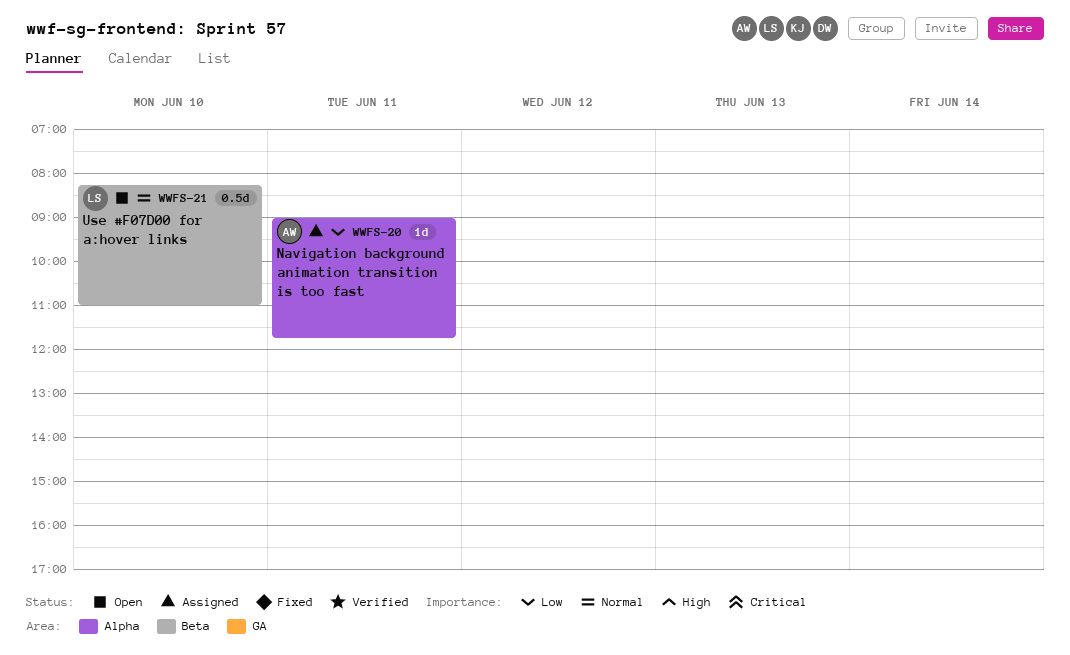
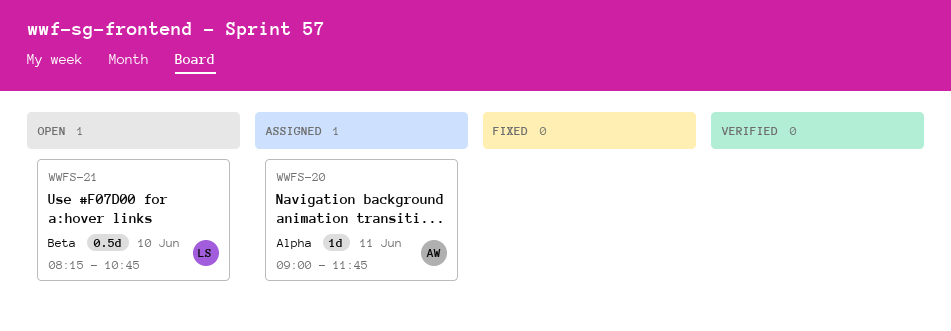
WWFS-21, ends: 11:00 -> 10:45

